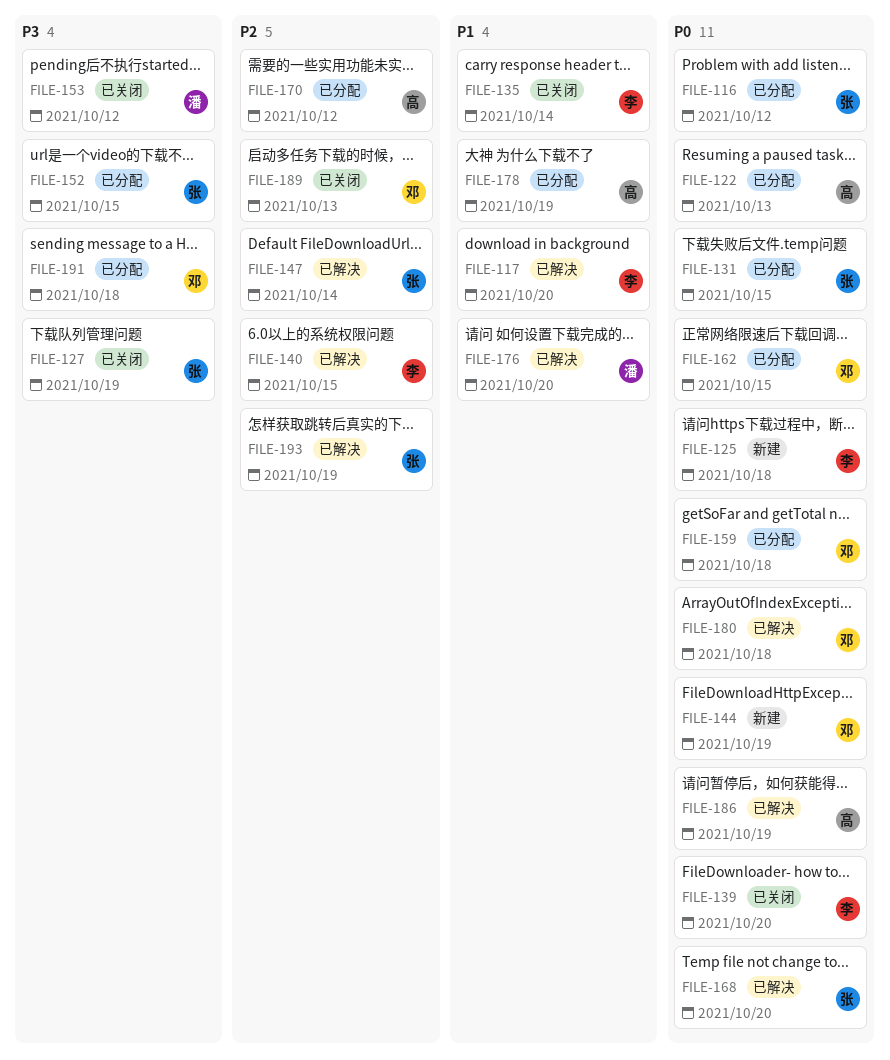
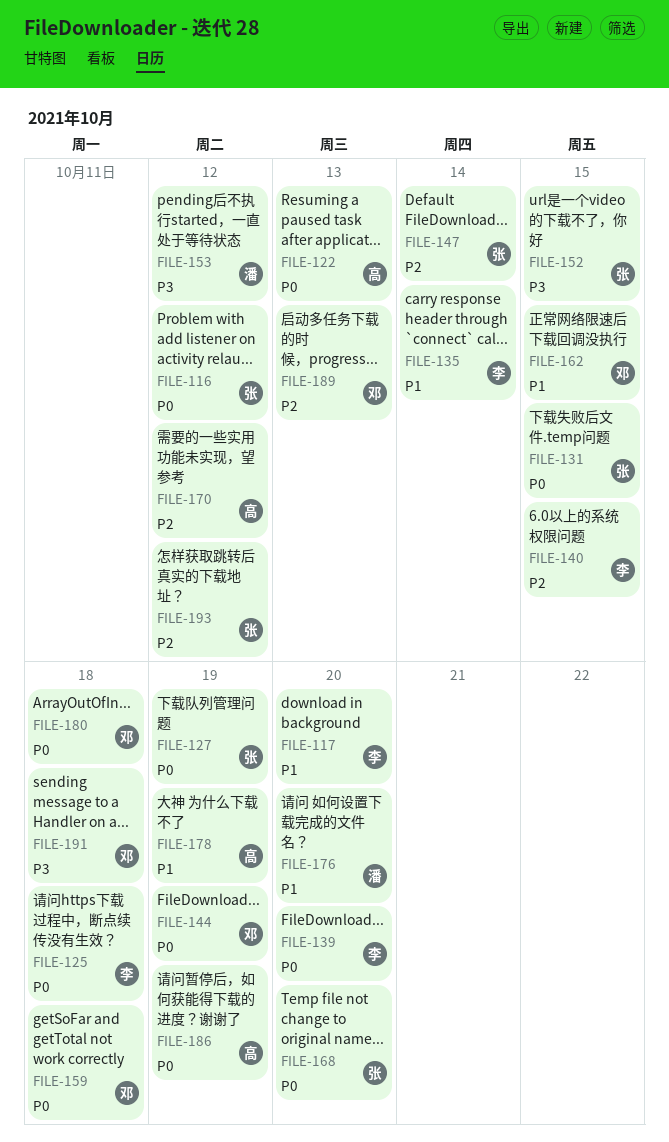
FILE-127, priority: P3 -> P0
FILE-162, priority: P0 -> P1
FILE-193, due: Oct 19 -> Oct 12

